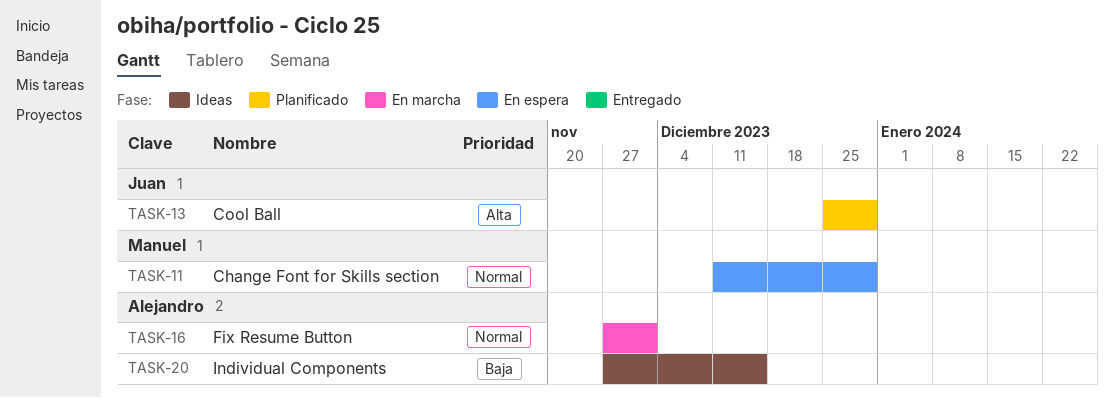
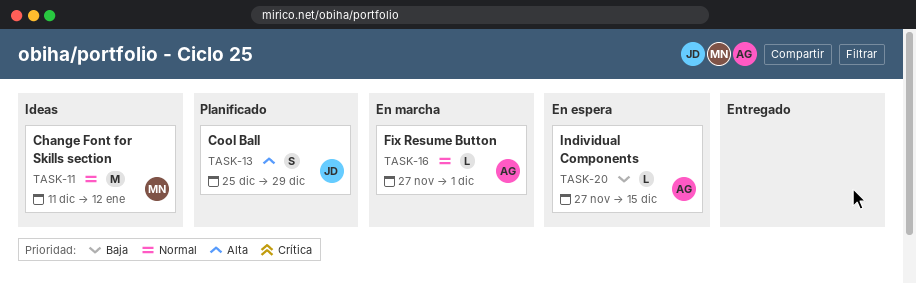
TASK-11, status: En espera -> Ideas
TASK-11, due: Dec 29 -> Jan 12
TASK-20, status: Ideas -> En espera

